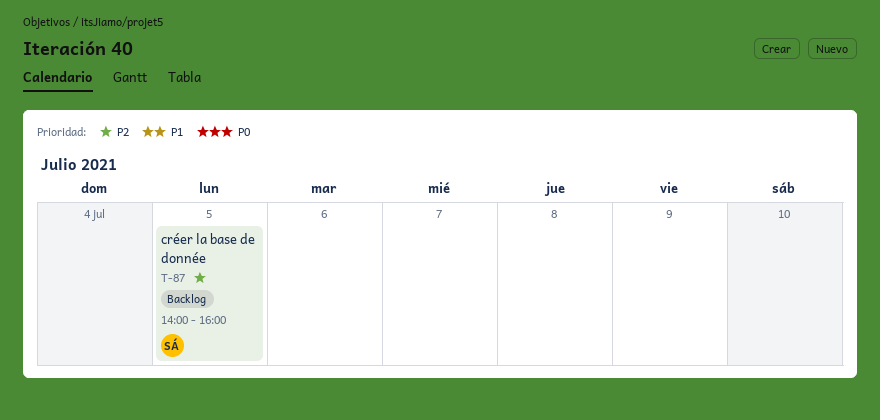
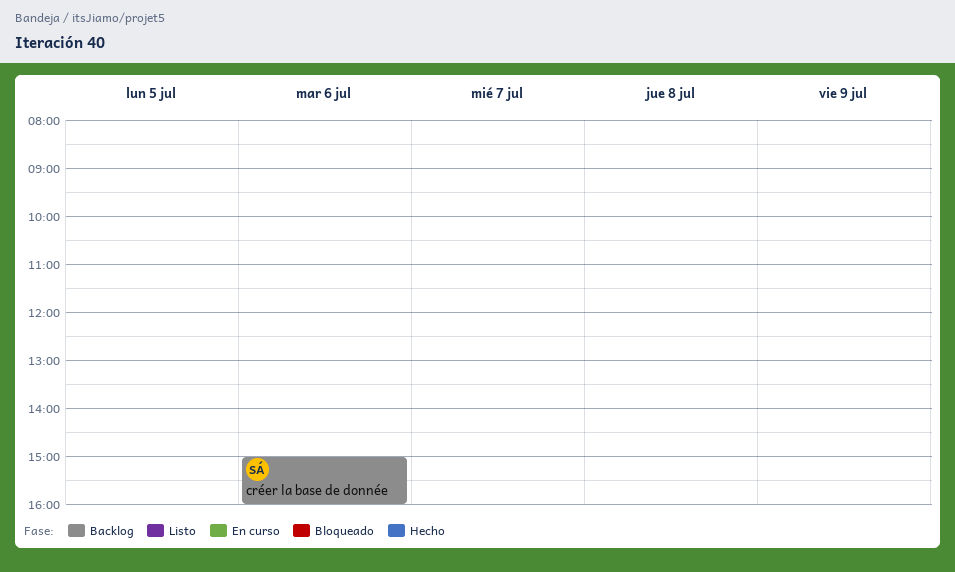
créer la base de donnée, day: Jul 5 -> Jul 6
créer la base de donnée, begins: 14:00 -> 15:00

